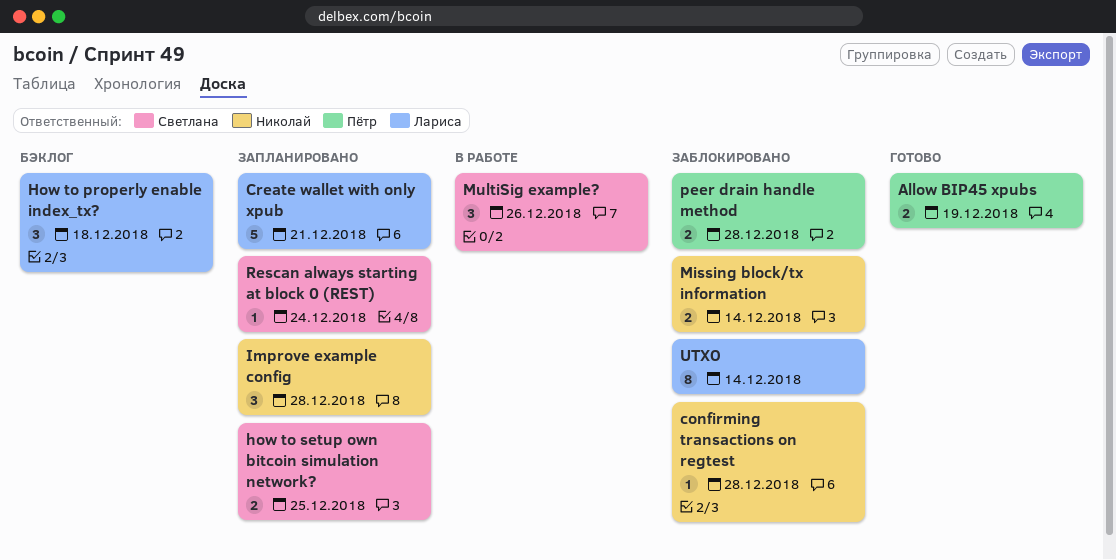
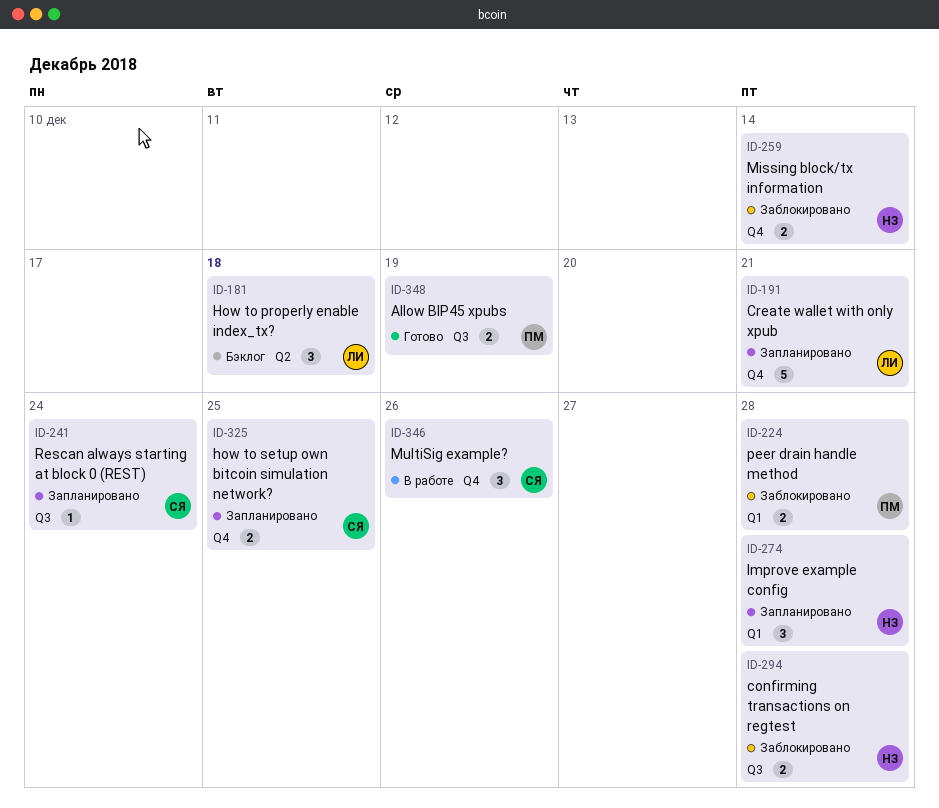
confirming transactions on regtest, estimate: 1 -> 2
UTXO: present -> none

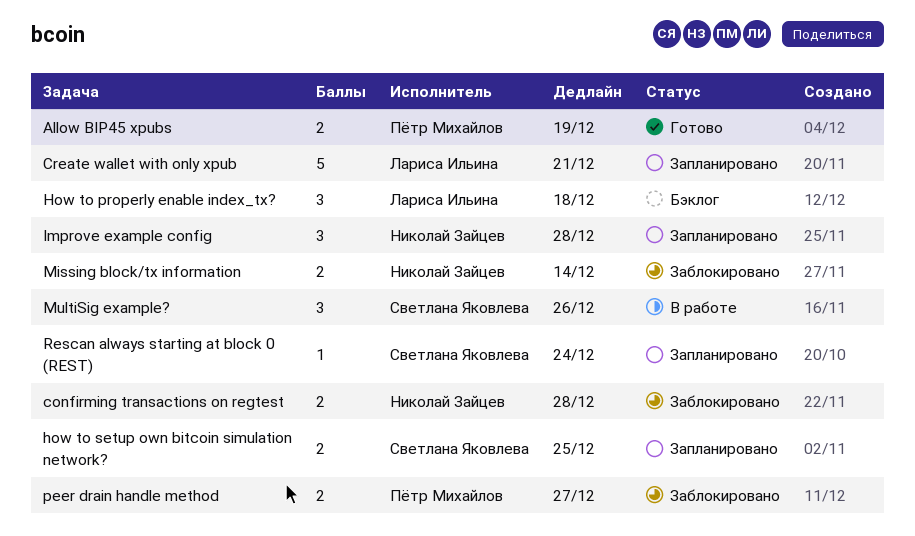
peer drain handle method, due: Dec 28 -> Dec 27

